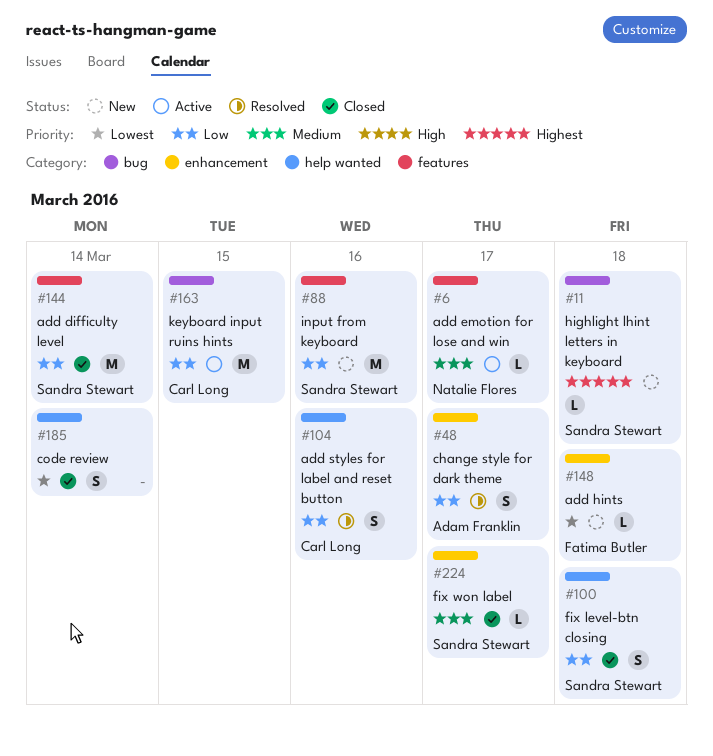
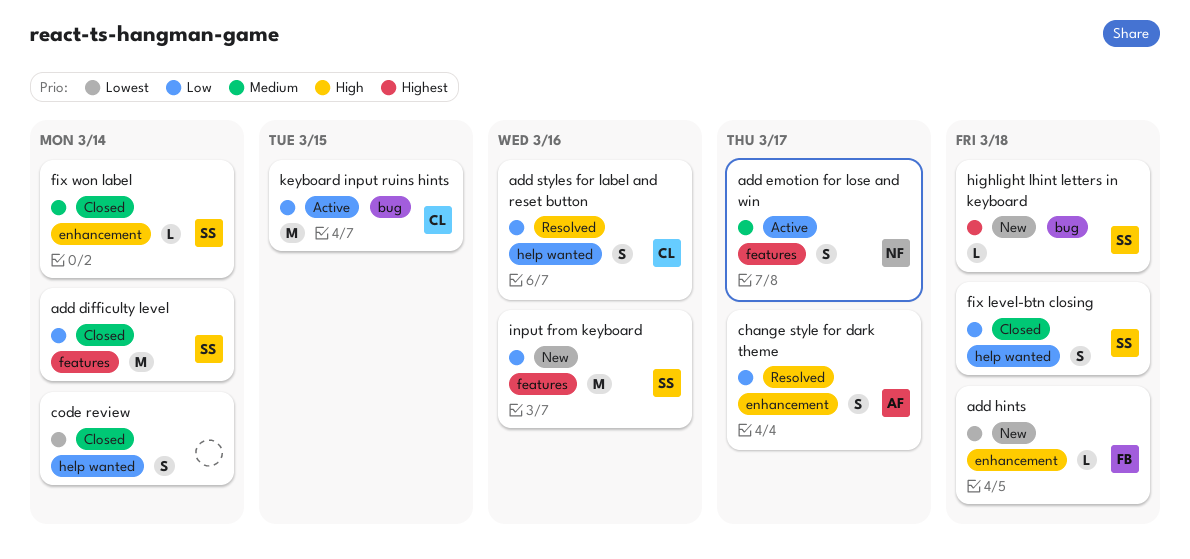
add emotion for lose and win, estimate: L -> S
fix won label, due: Mar 17 -> Mar 14

